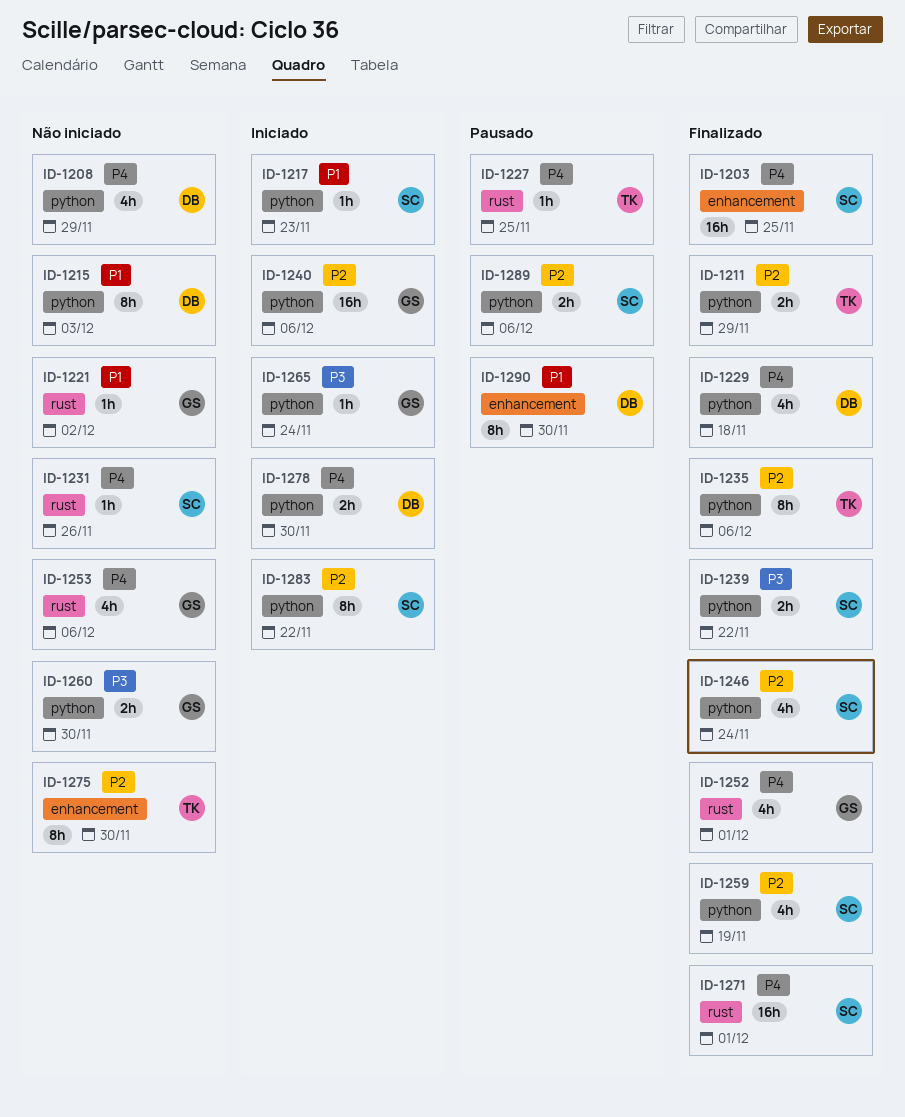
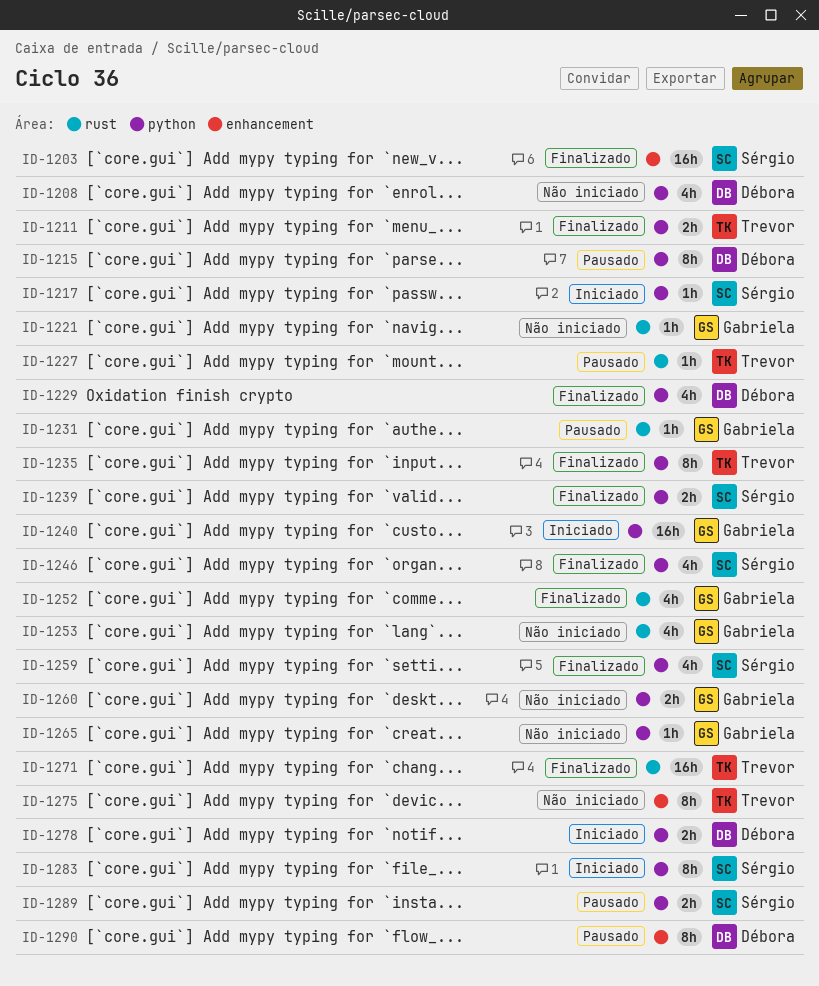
ID-1215, status: Não iniciado -> Pausado
ID-1231, status: Não iniciado -> Pausado
ID-1231, owner: Sérgio -> Gabriela
ID-1265, status: Iniciado -> Não iniciado
ID-1271, owner: Sérgio -> Trevor

